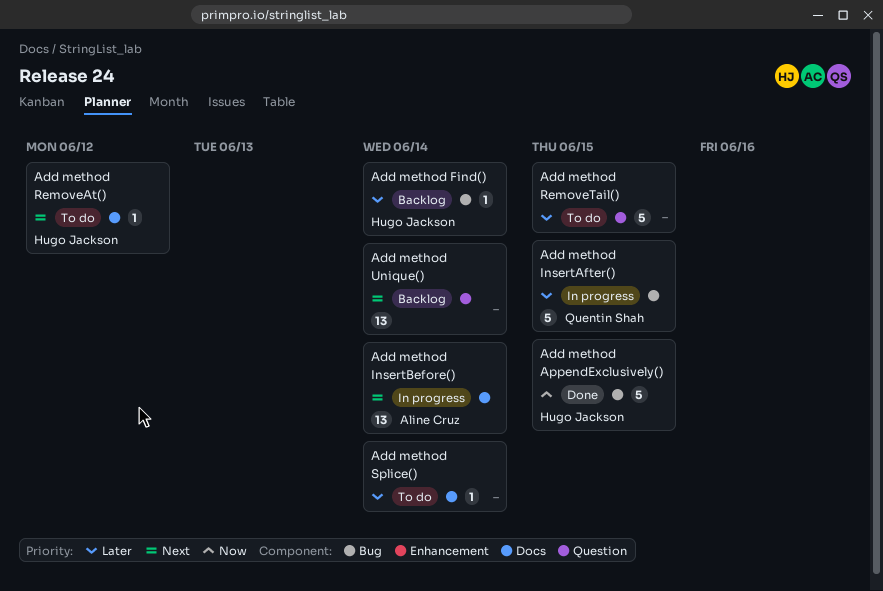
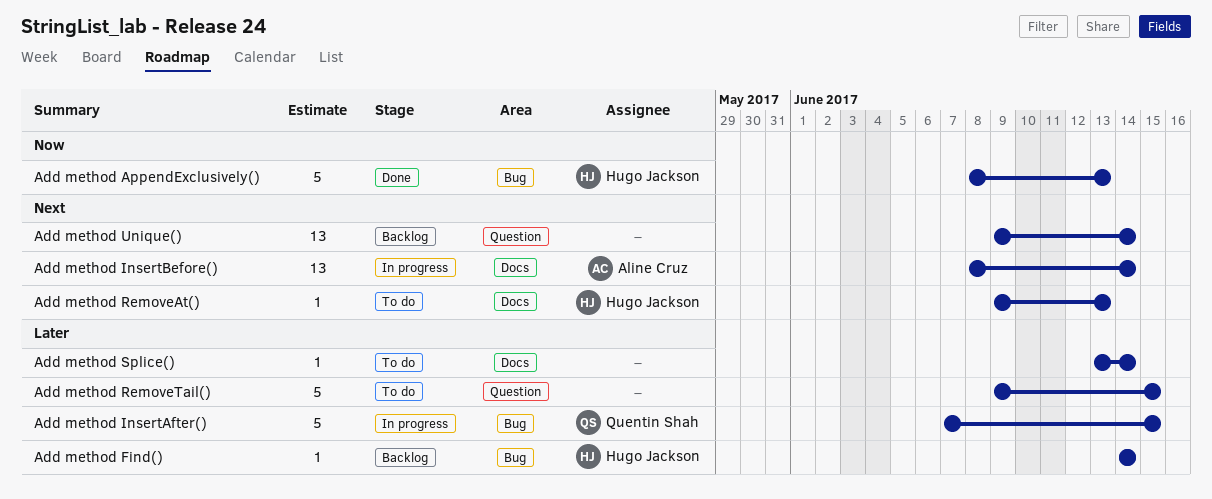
Add method AppendExclusively(), due: Jun 15 -> Jun 13
Add method RemoveAt(), due: Jun 12 -> Jun 13

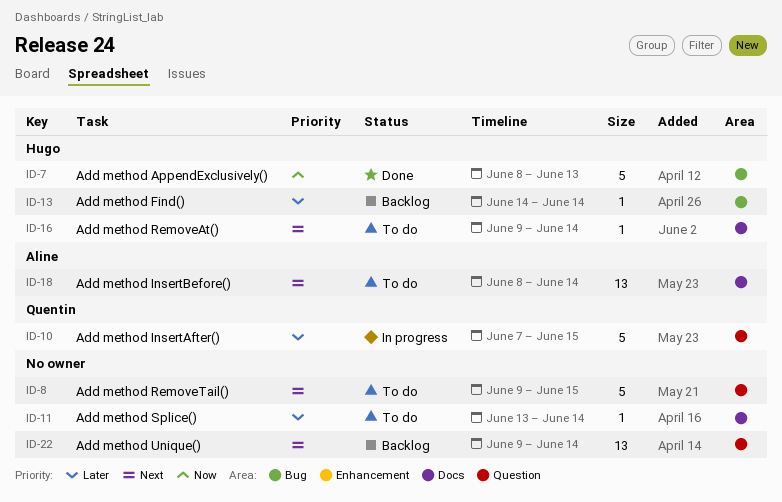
Add method InsertAfter(), label: Bug -> Question
Add method InsertBefore(), status: In progress -> To do
Add method RemoveAt(), due: Jun 13 -> Jun 14
Add method RemoveTail(), priority: Later -> Next

